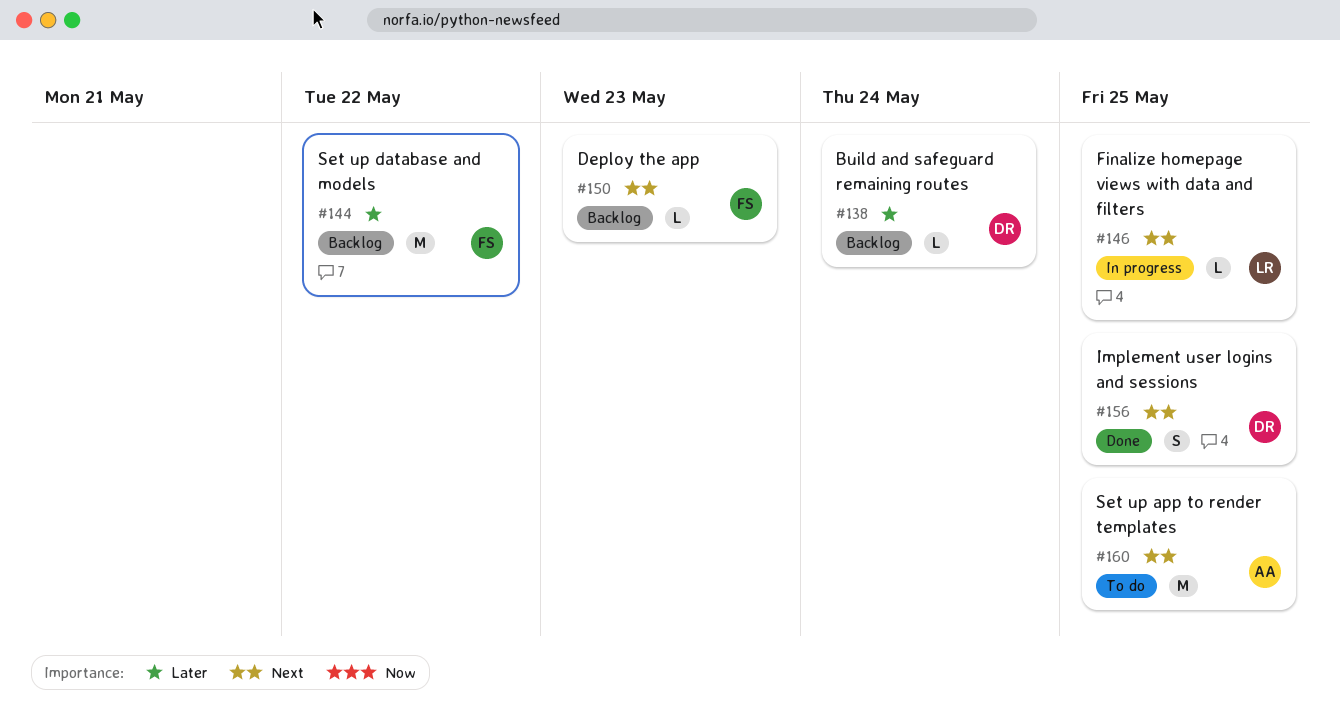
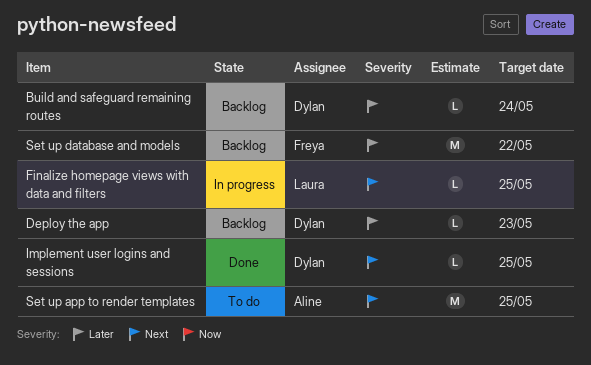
Deploy the app, owner: Freya -> Dylan
Deploy the app, priority: Next -> Later
Implement user logins and sessions, estimate: S -> L

